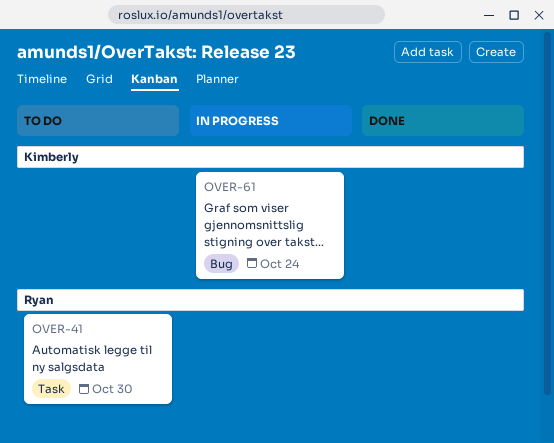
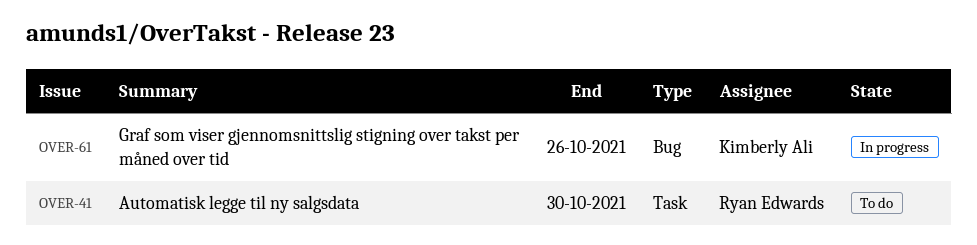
OVER-61, due: Oct 24 -> Oct 26

